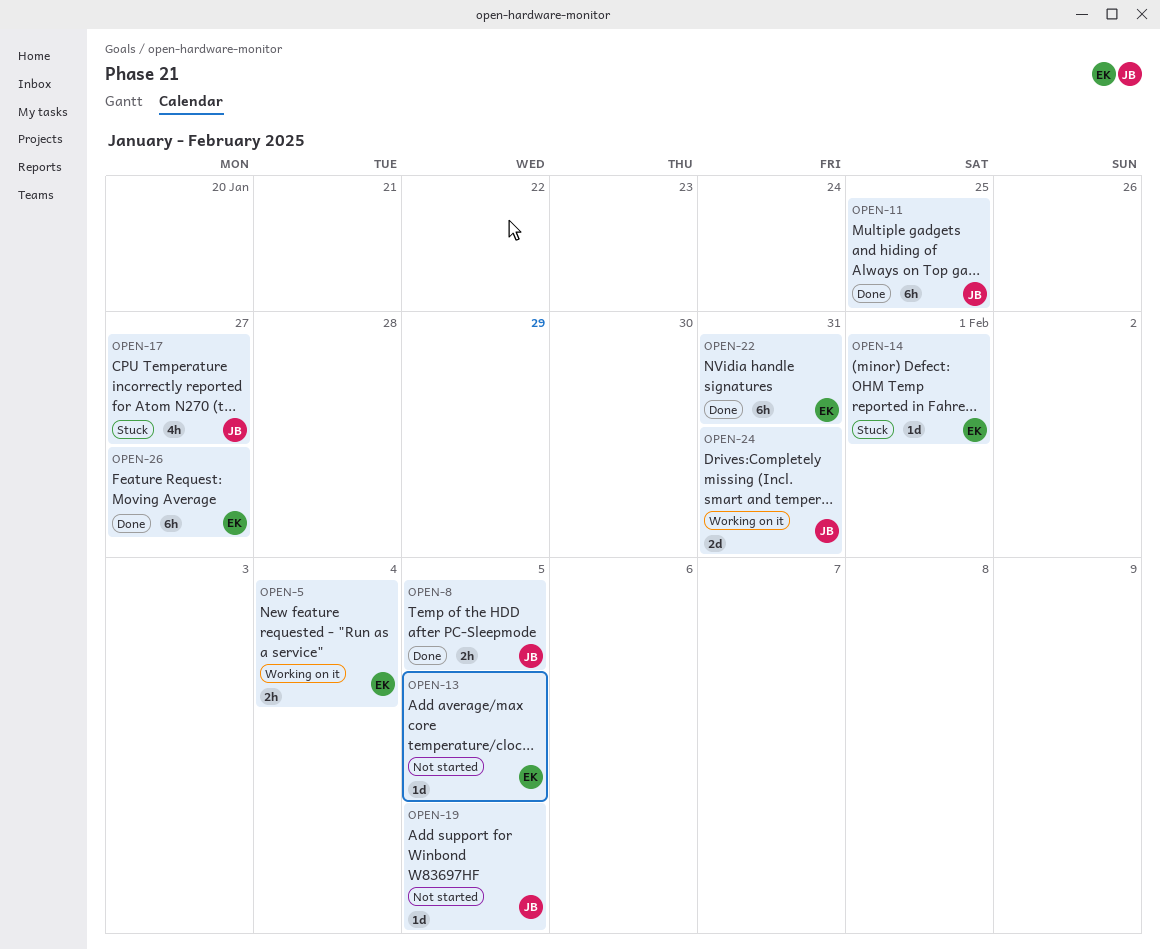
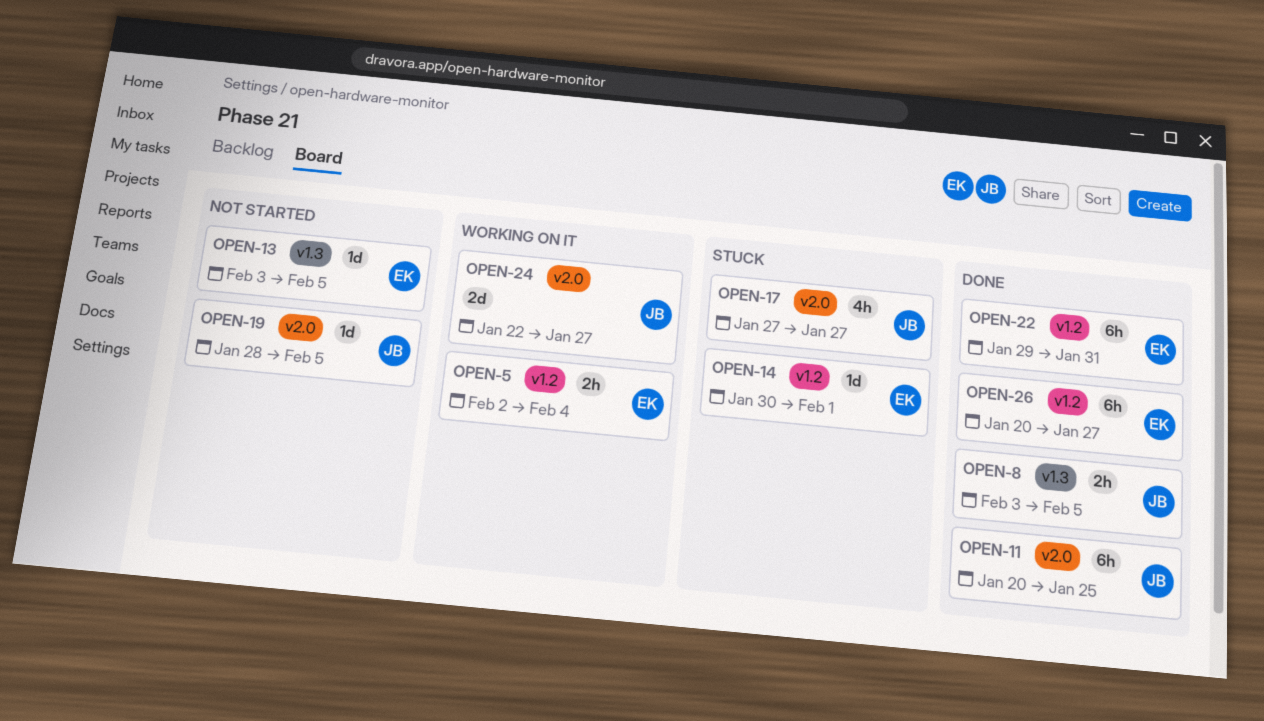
OPEN-24, due: Jan 31 -> Jan 27

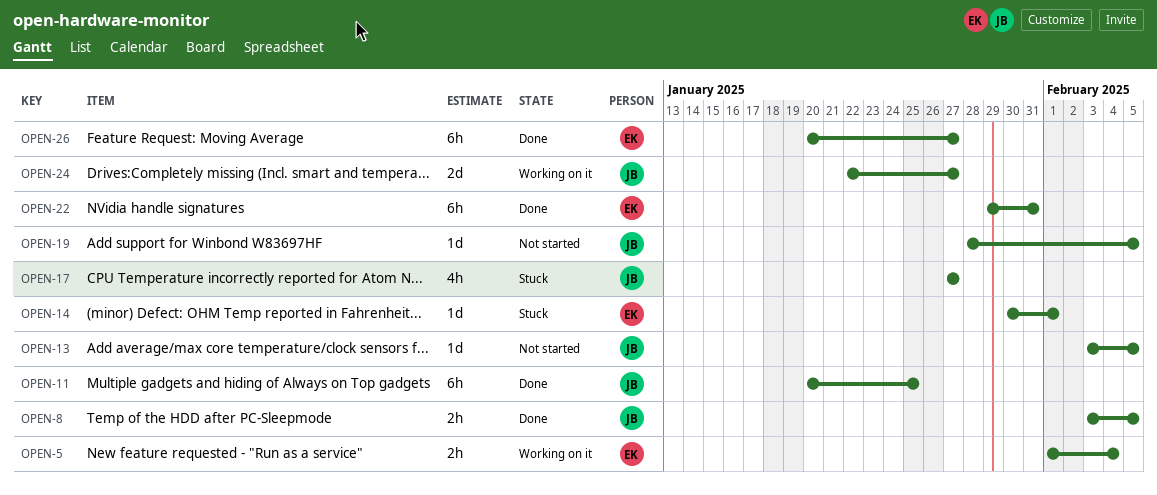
OPEN-5, start: Feb 2 -> Feb 1
OPEN-13, owner: EK -> JB

